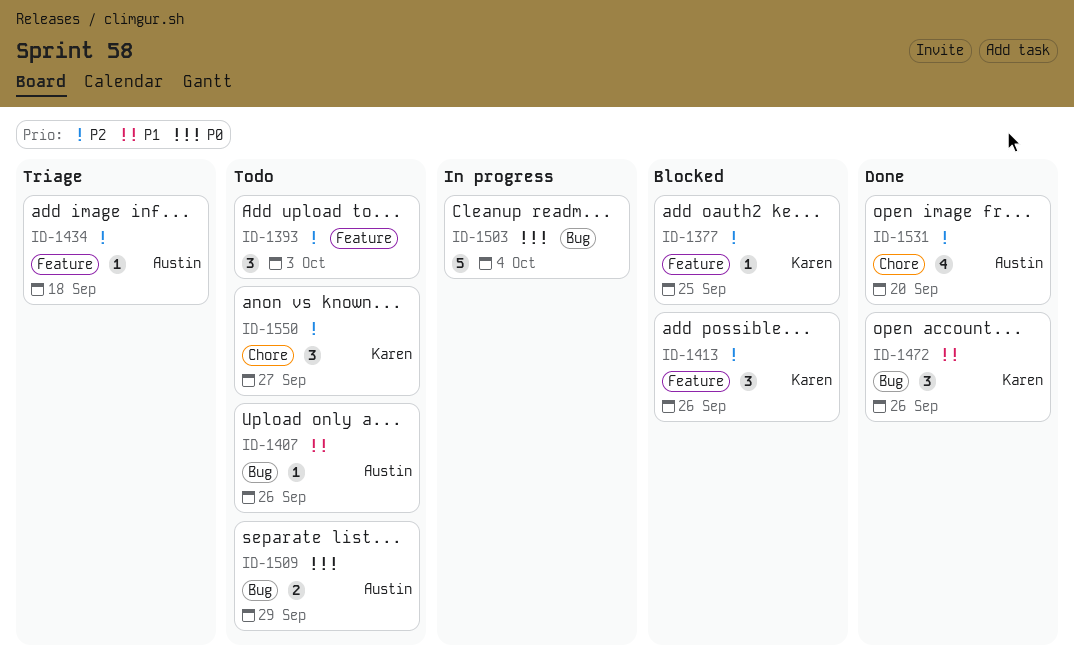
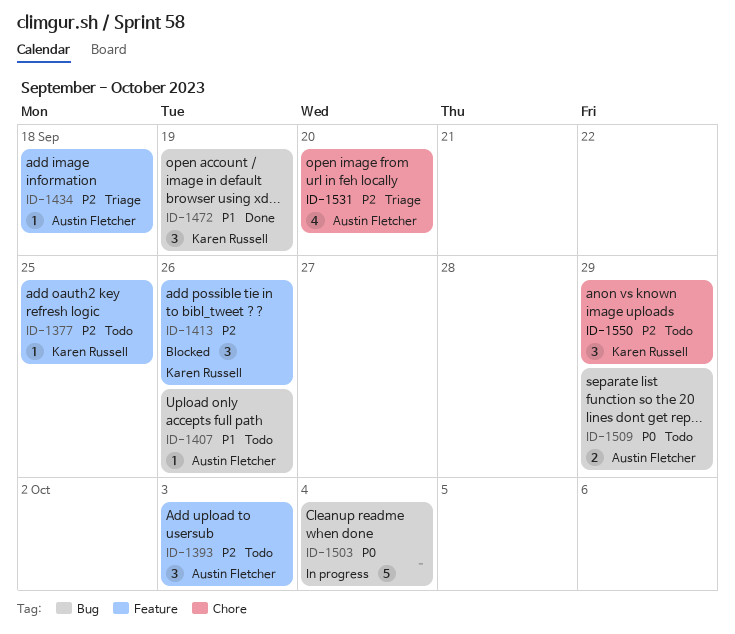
ID-1377, status: Blocked -> Todo
ID-1393, owner: none -> Austin Fletcher
ID-1472, due: Sep 26 -> Sep 19
ID-1531, status: Done -> Triage
ID-1550, due: Sep 27 -> Sep 29

